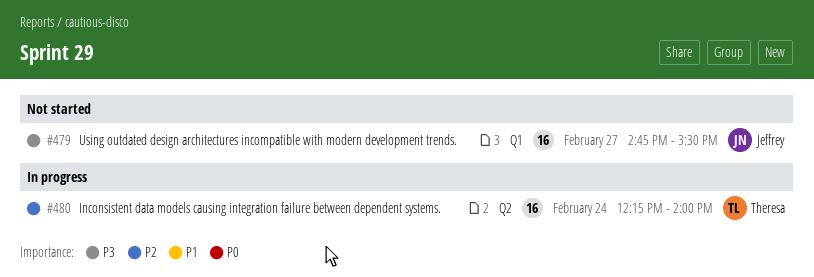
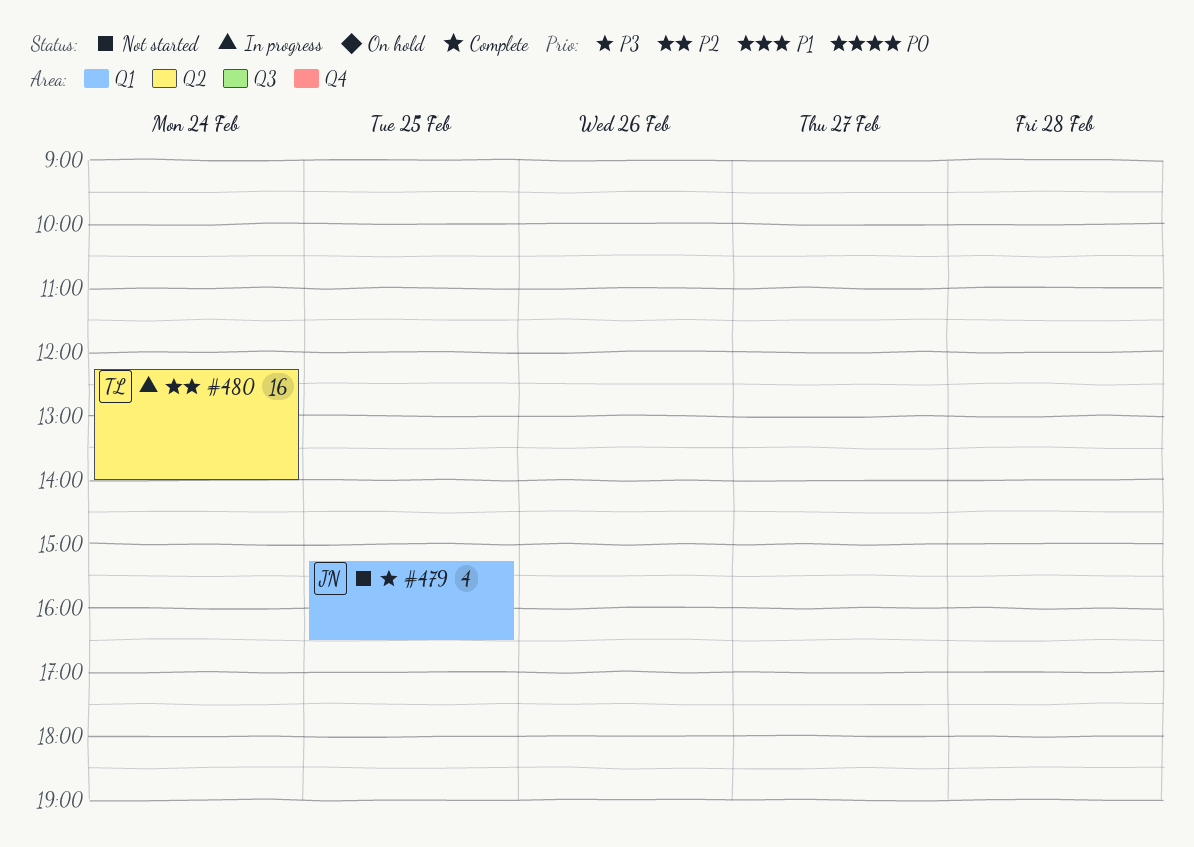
#479, estimate: 16 -> 4
#479, day: Feb 27 -> Feb 25
#479, begins: 14:45 -> 15:15
#479, ends: 15:30 -> 16:30

